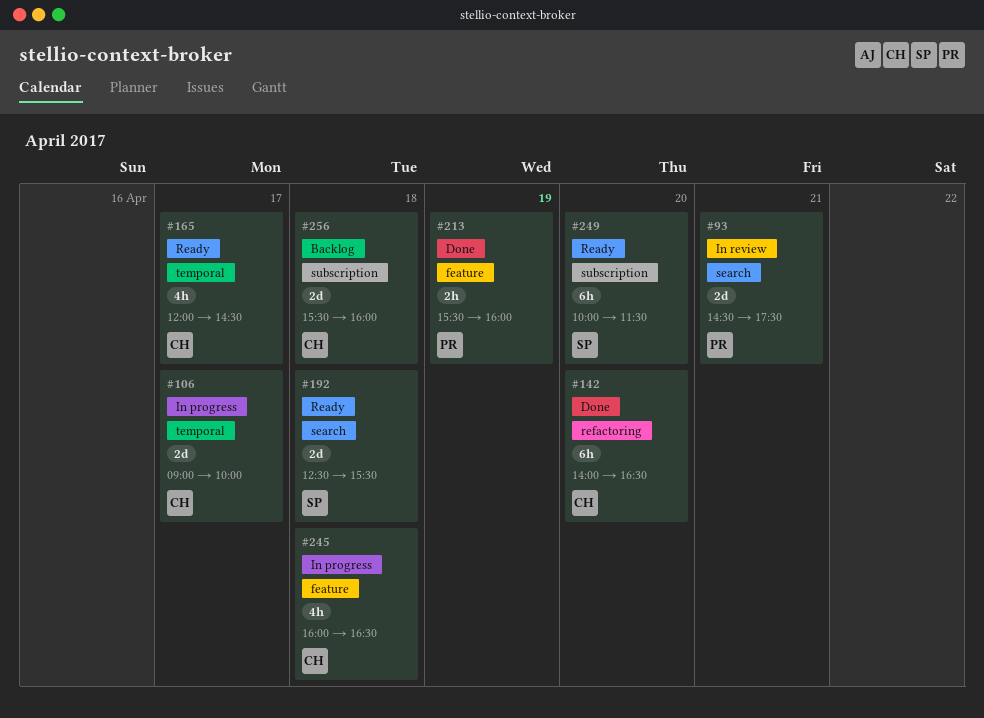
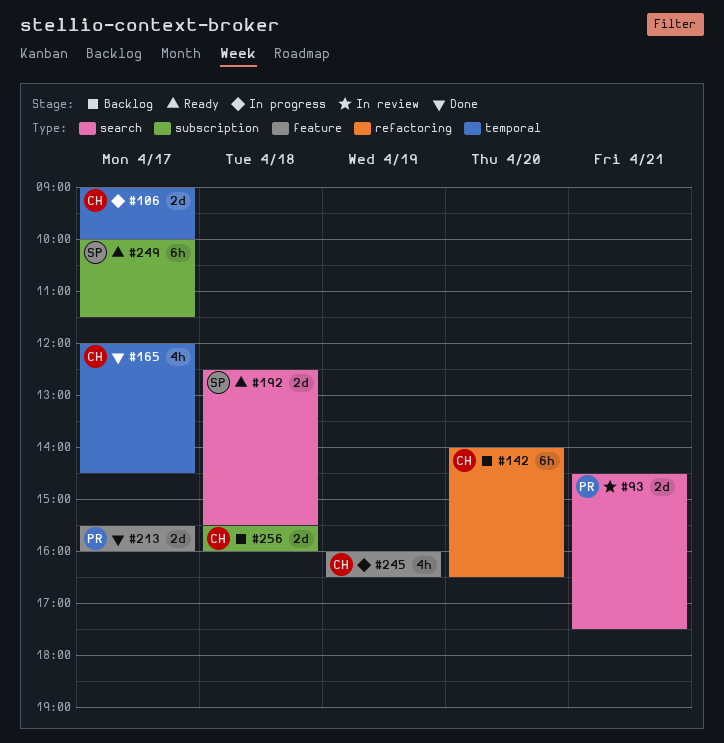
#142, status: Done -> Backlog
#165, status: Ready -> Done
#213, estimate: 2h -> 2d
#213, day: Apr 19 -> Apr 17
#245, day: Apr 18 -> Apr 19
#249, day: Apr 20 -> Apr 17

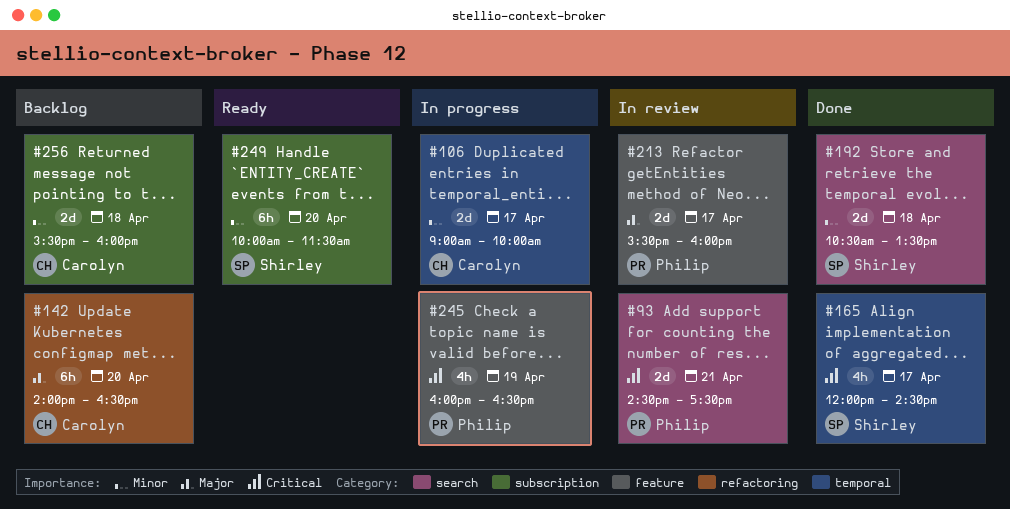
#165, owner: Carolyn -> Shirley
#192, status: Ready -> Done
#192, begins: 12:30 -> 10:30
#192, ends: 15:30 -> 13:30
#213, status: Done -> In review
#245, owner: Carolyn -> Philip
#249, day: Apr 17 -> Apr 20

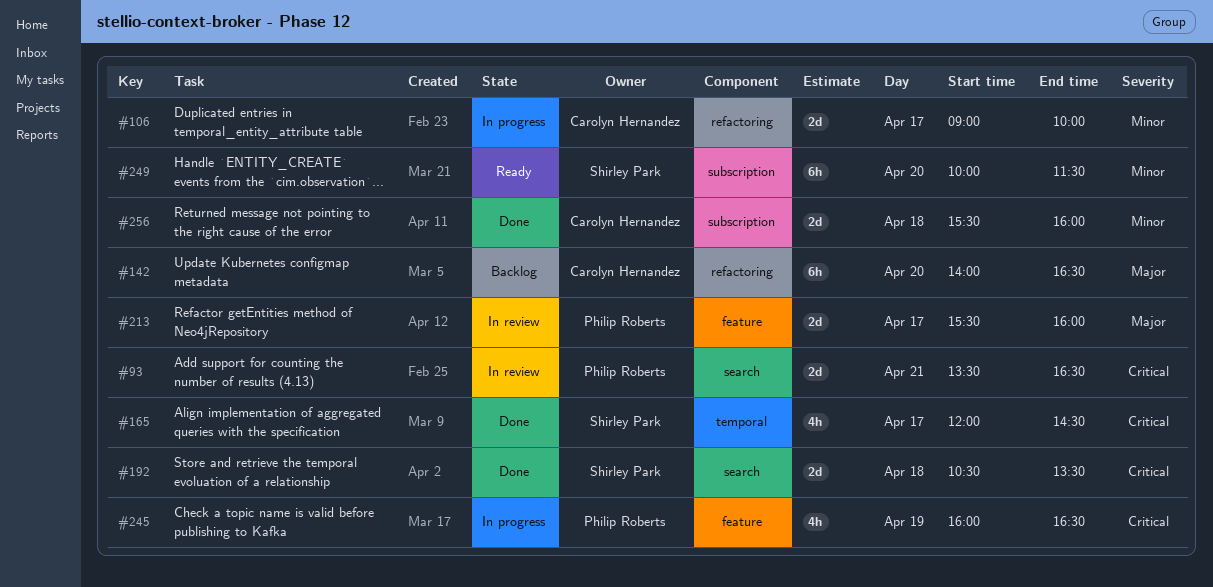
#93, begins: 14:30 -> 13:30
#93, ends: 17:30 -> 16:30
#106, label: temporal -> refactoring
#192, priority: Minor -> Critical
#256, status: Backlog -> Done

